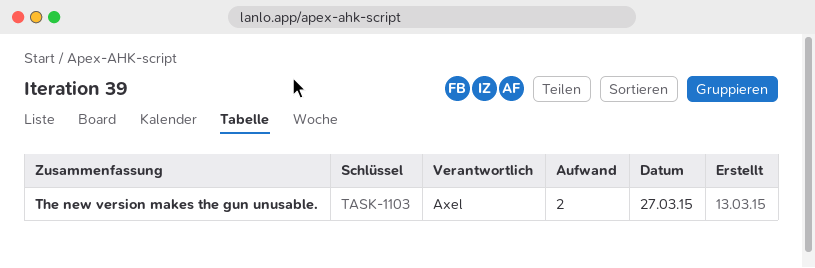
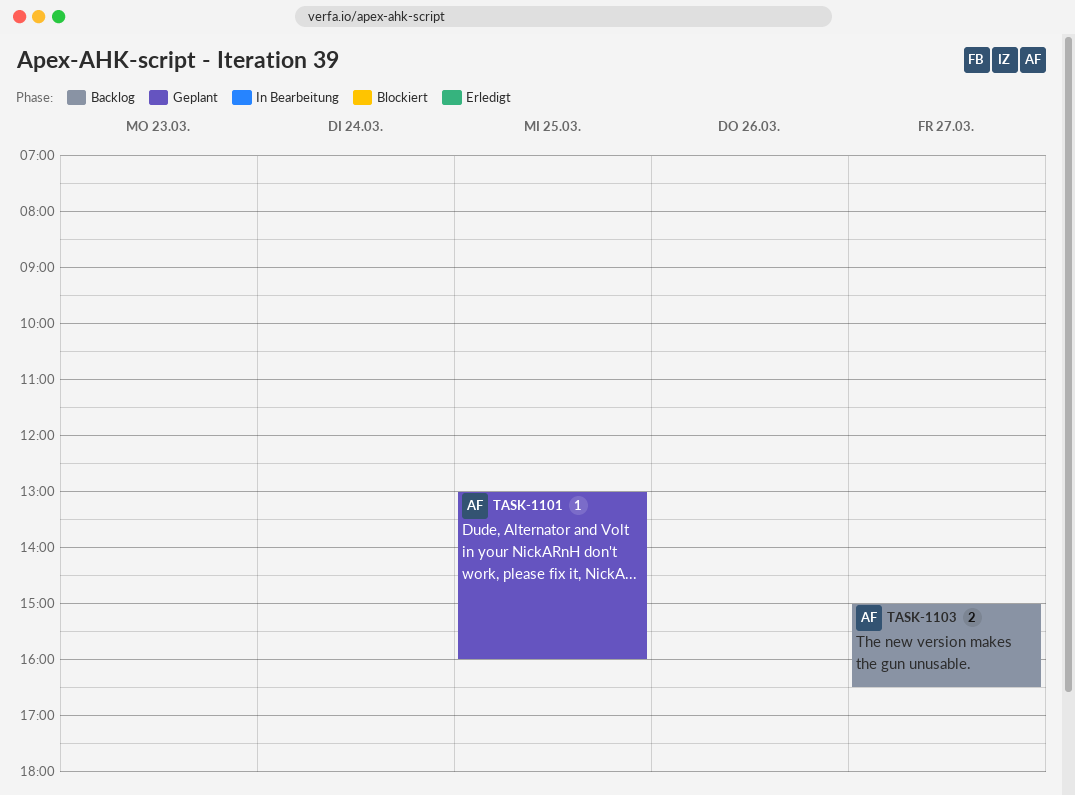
TASK-1101: none -> present

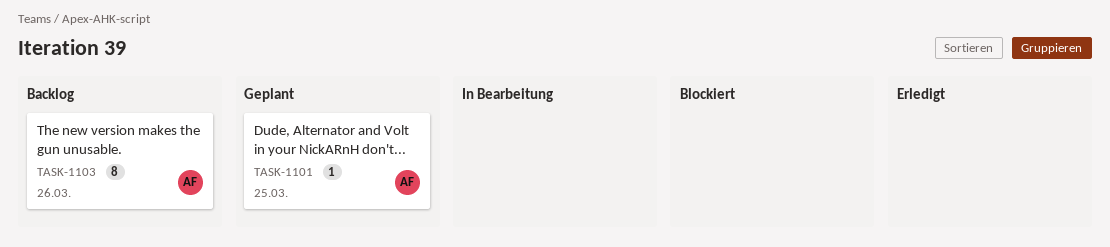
TASK-1103, estimate: 2 -> 8
TASK-1103, day: Mar 27 -> Mar 26

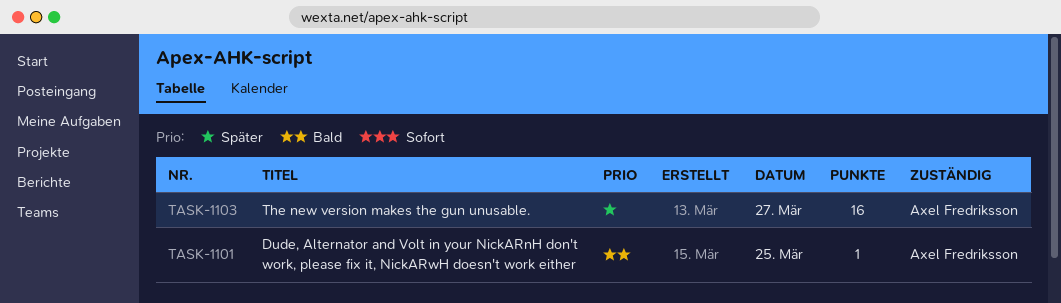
TASK-1103, estimate: 8 -> 16
TASK-1103, day: Mar 26 -> Mar 27

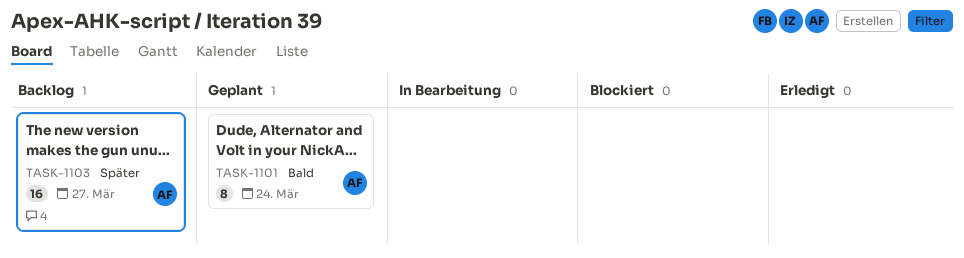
TASK-1101, estimate: 1 -> 8
TASK-1101, day: Mar 25 -> Mar 24

